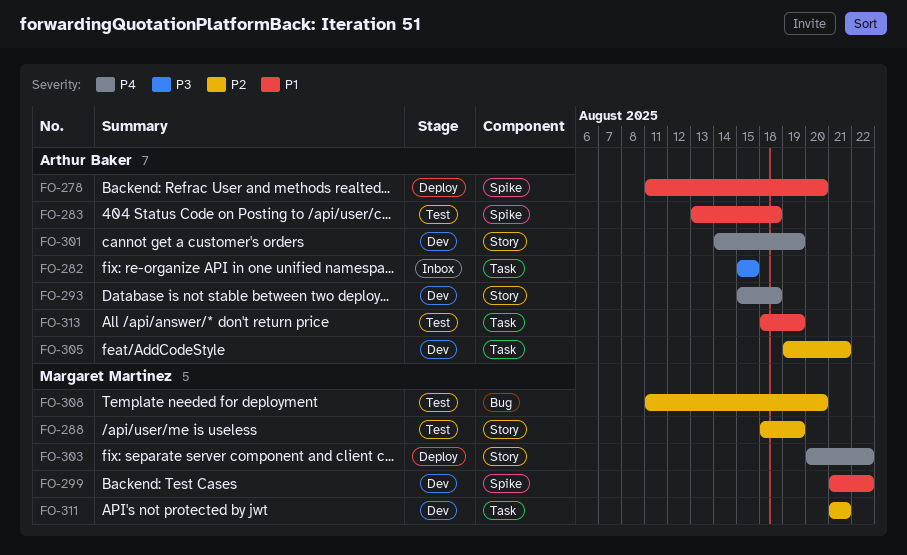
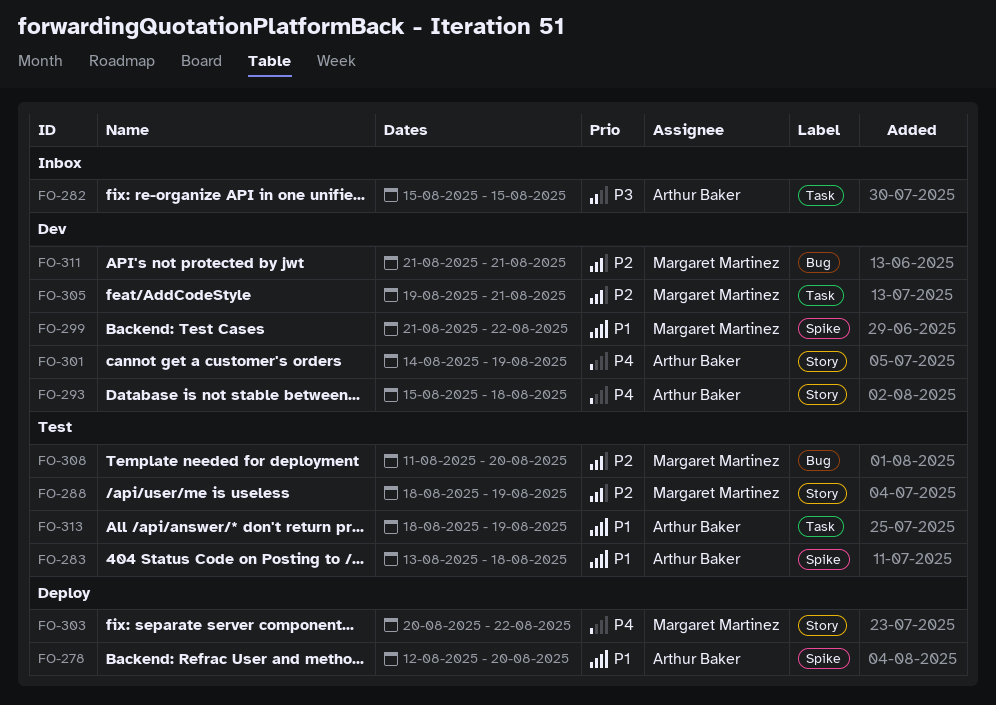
FO-278, start: Aug 11 -> Aug 12
FO-305, owner: Arthur Baker -> Margaret Martinez
FO-311, label: Task -> Bug

